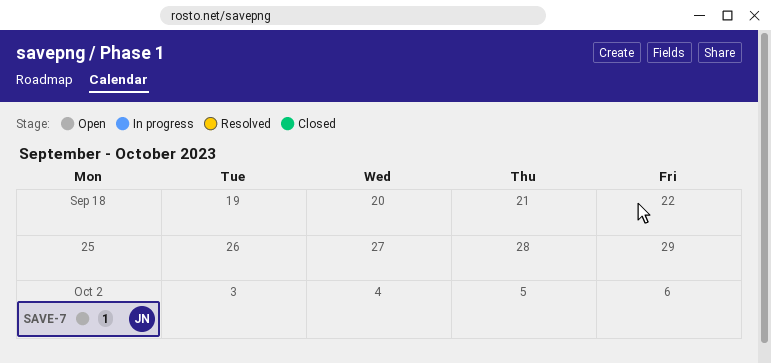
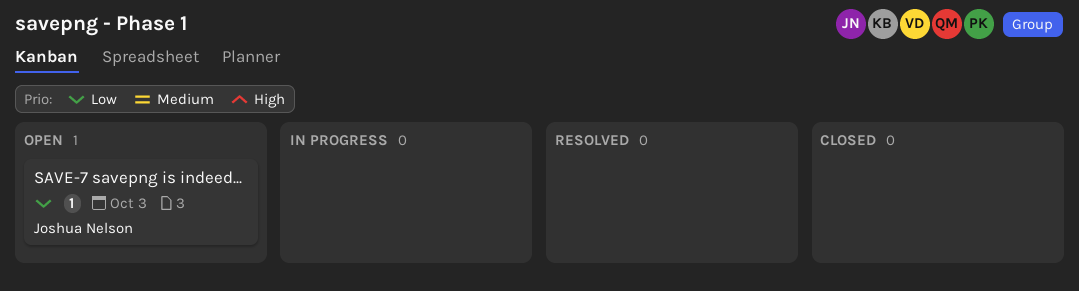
SAVE-7, due: Oct 2 -> Oct 3

